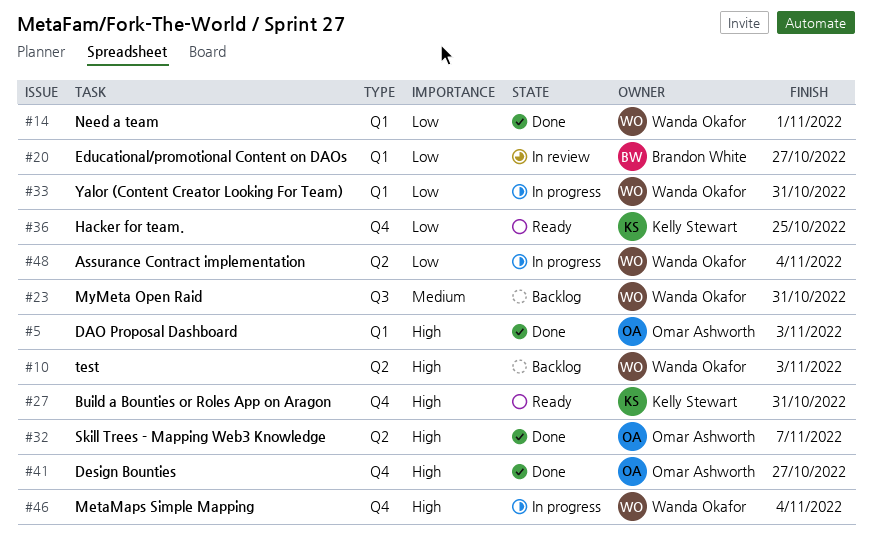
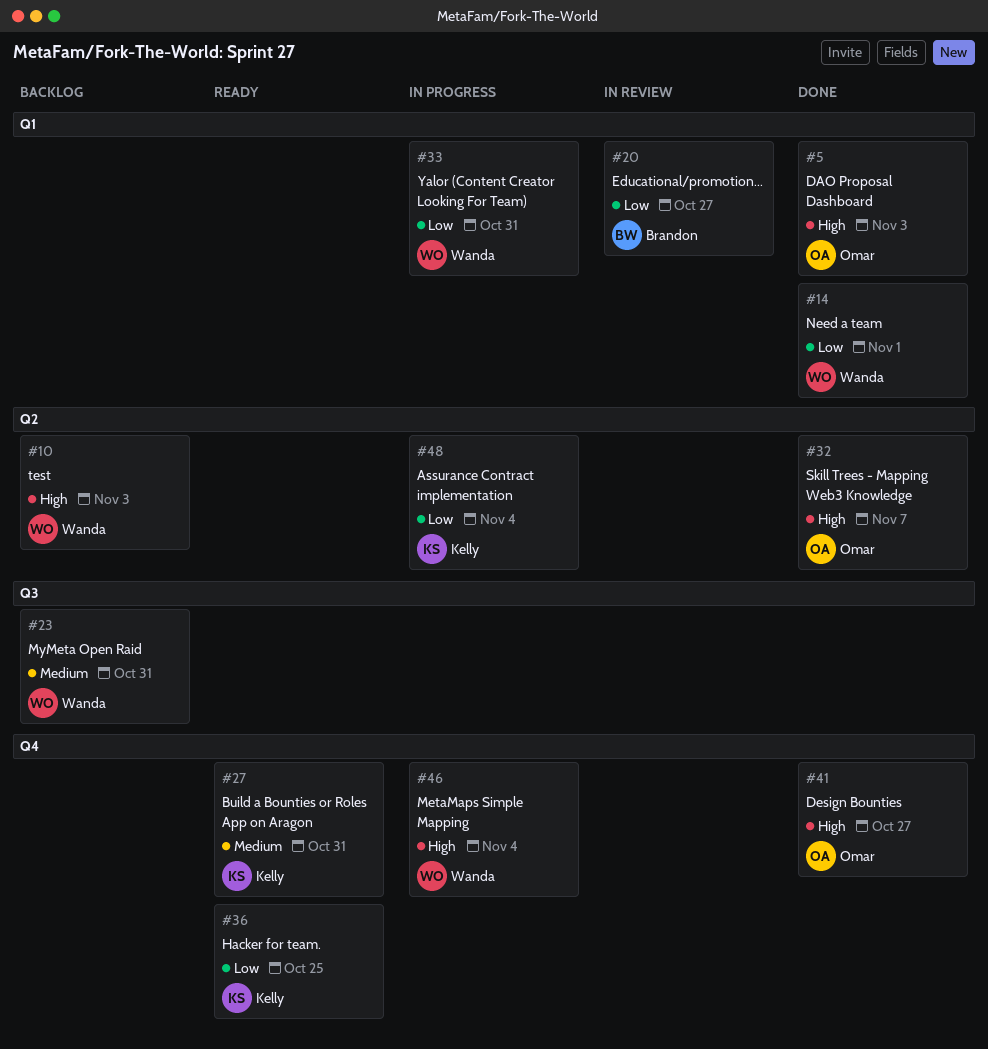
#27, priority: High -> Medium
#48, owner: Wanda Okafor -> Kelly Stewart

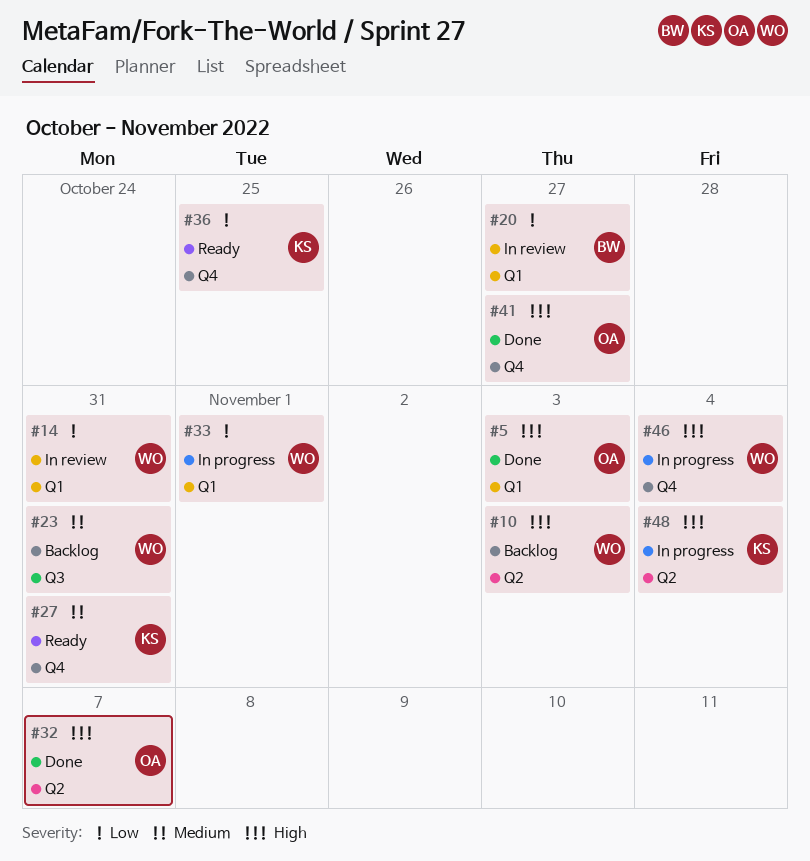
#14, status: Done -> In review
#14, due: Nov 1 -> Oct 31
#33, due: Oct 31 -> Nov 1
#48, priority: Low -> High

